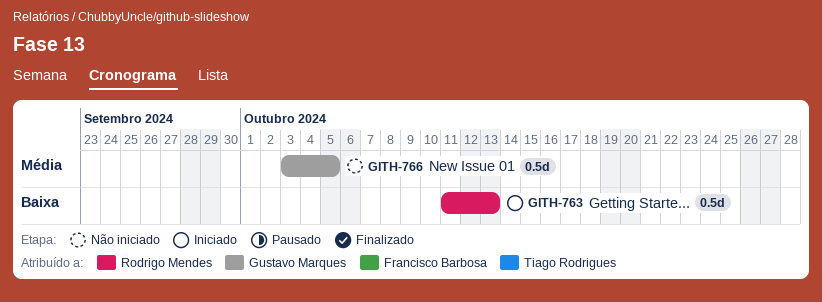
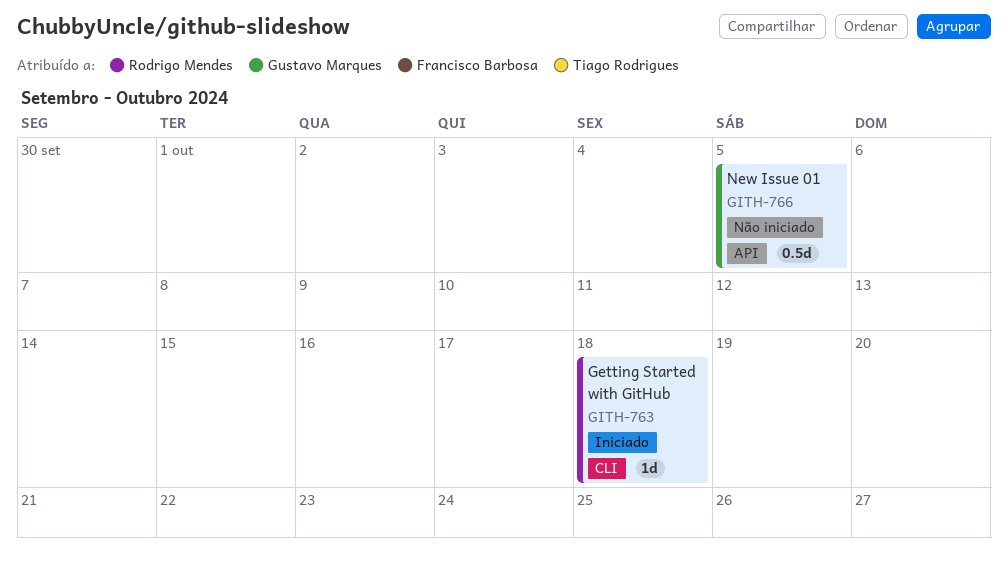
GITH-763, estimate: 0.5d -> 1d
GITH-763, due: Oct 13 -> Oct 18

